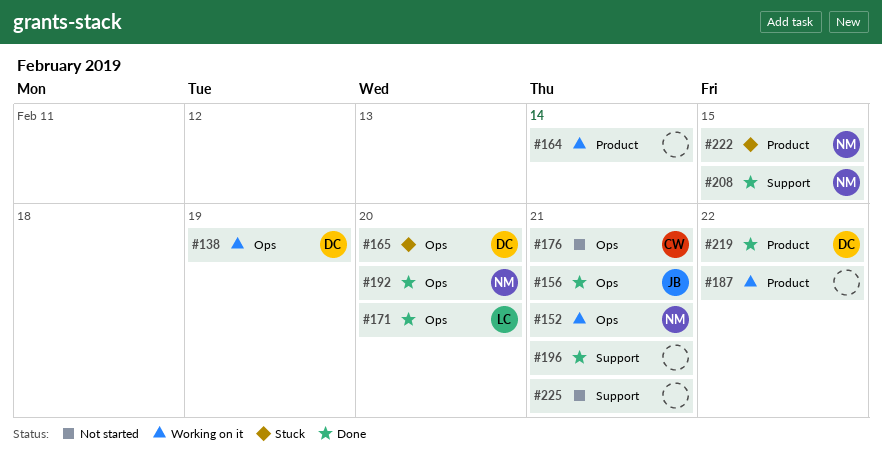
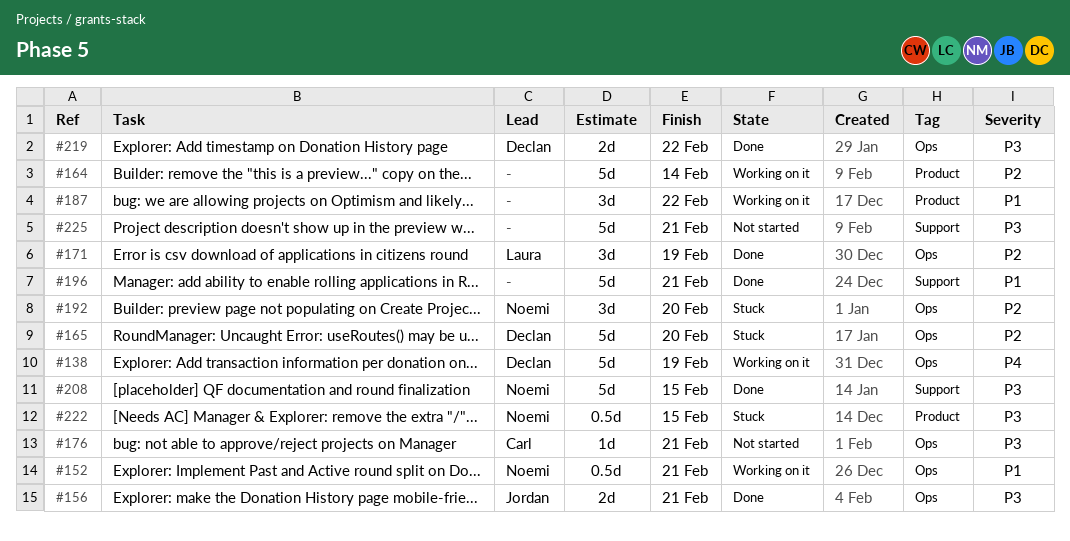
#171, due: Feb 20 -> Feb 19
#192, status: Done -> Stuck
#219, label: Product -> Ops

